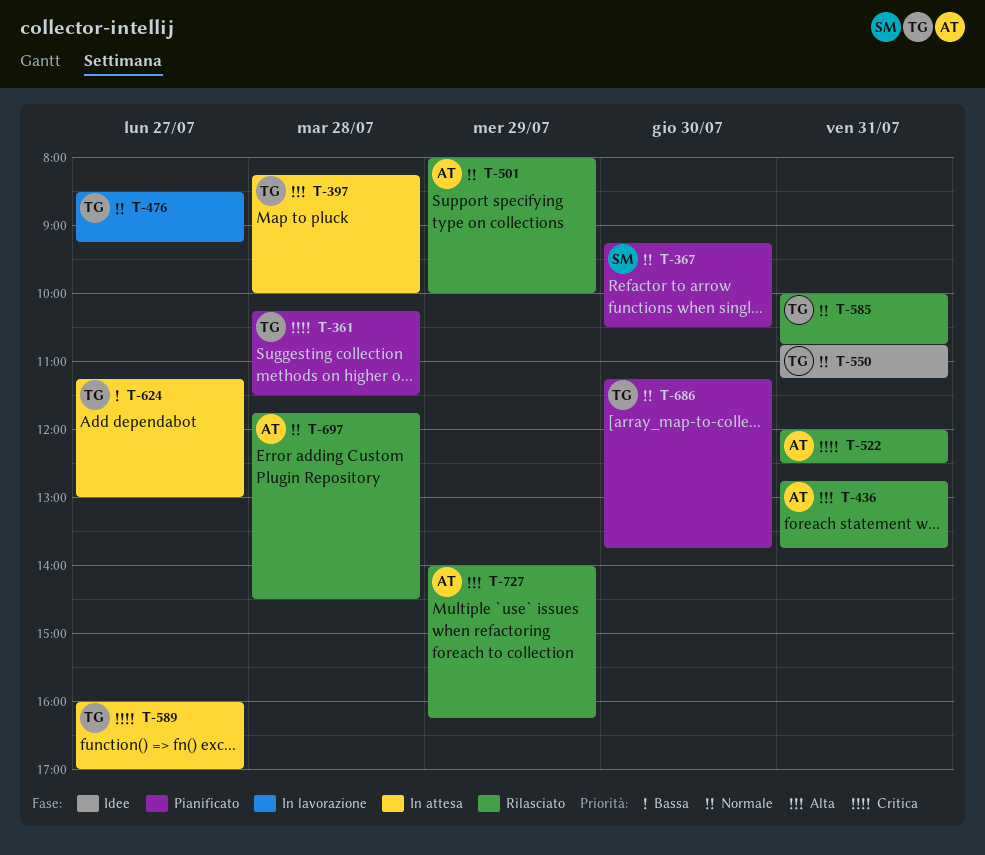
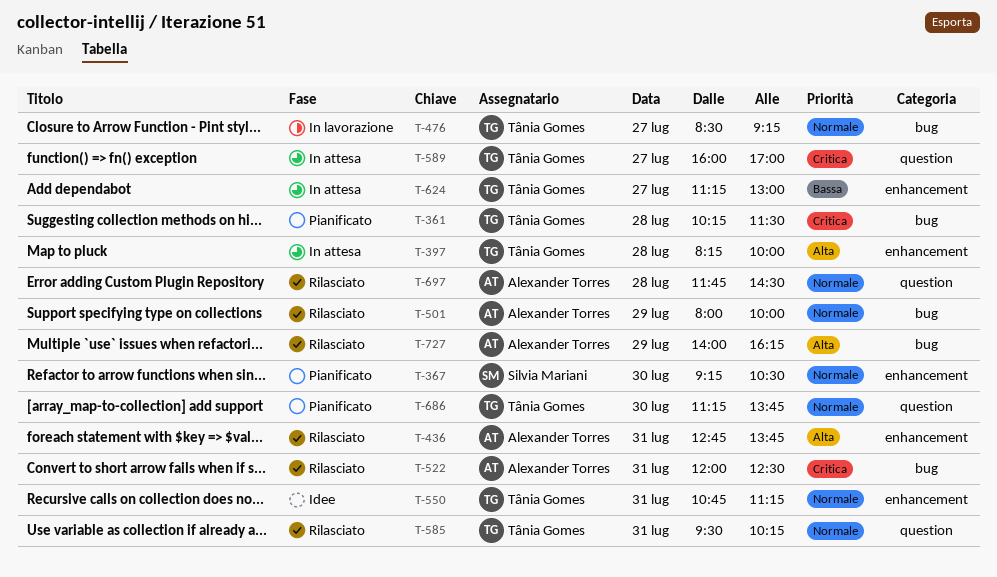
T-585, begins: 10:00 -> 09:30
T-585, ends: 10:45 -> 10:15

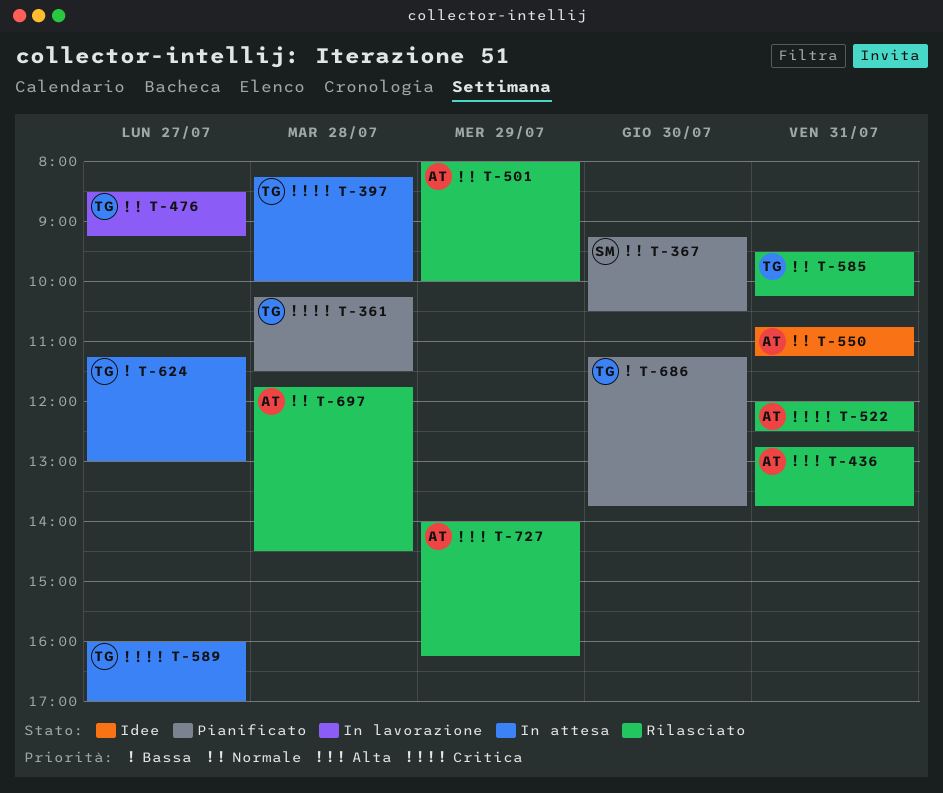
T-397, priority: Alta -> Critica
T-550, owner: Tânia Gomes -> Alexander Torres
T-686, priority: Normale -> Bassa

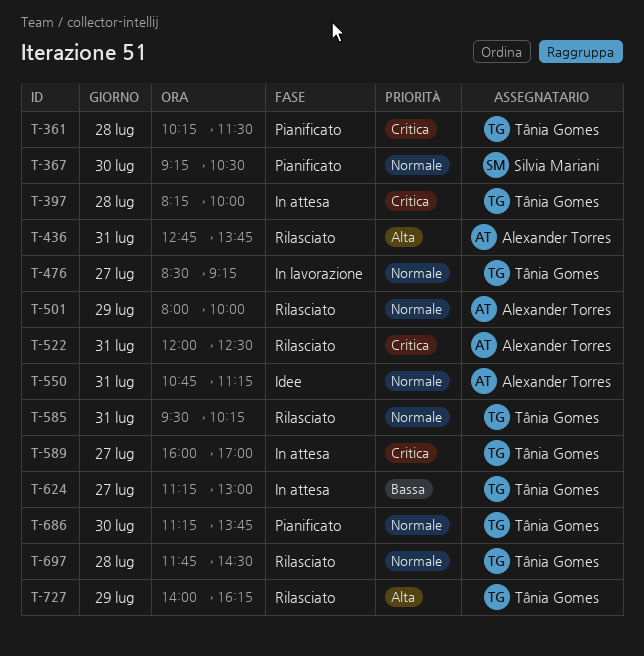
T-686, priority: Bassa -> Normale
T-697, owner: Alexander Torres -> Tânia Gomes
T-727, owner: Alexander Torres -> Tânia Gomes

